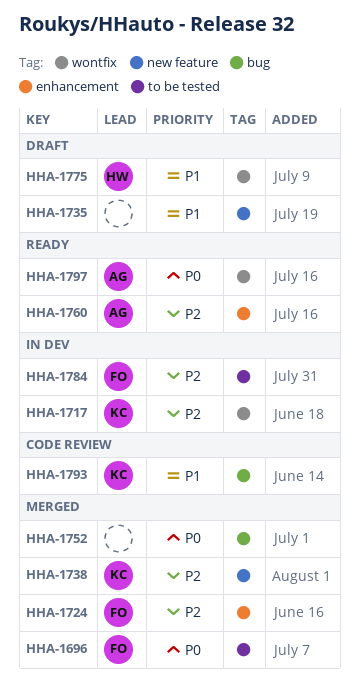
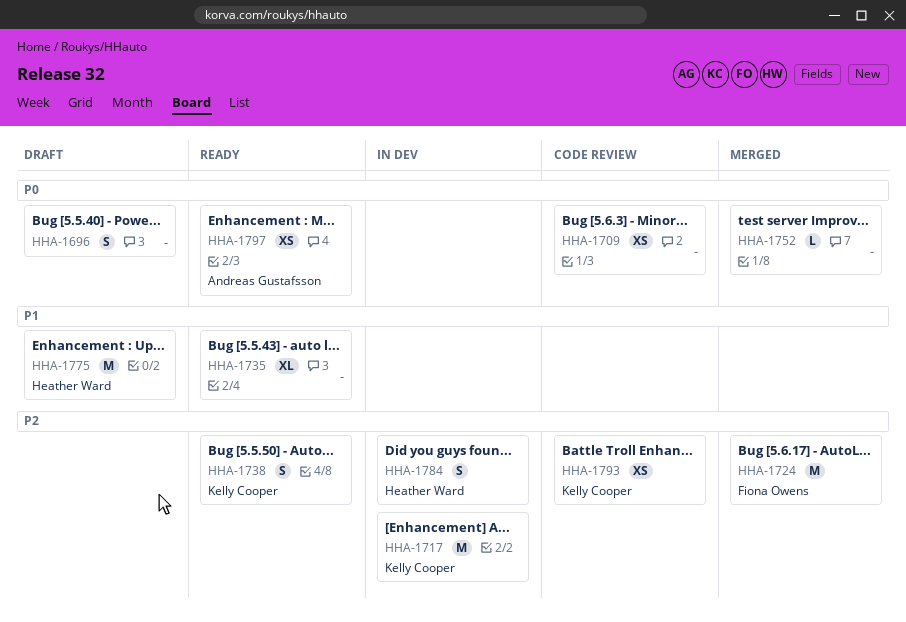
HHA-1696, status: Merged -> Draft
HHA-1696, owner: Fiona Owens -> none
HHA-1709: none -> present
HHA-1735, status: Draft -> Ready
HHA-1738, status: Merged -> Ready
HHA-1760: present -> none
HHA-1784, owner: Fiona Owens -> Heather Ward
HHA-1793, priority: P1 -> P2

